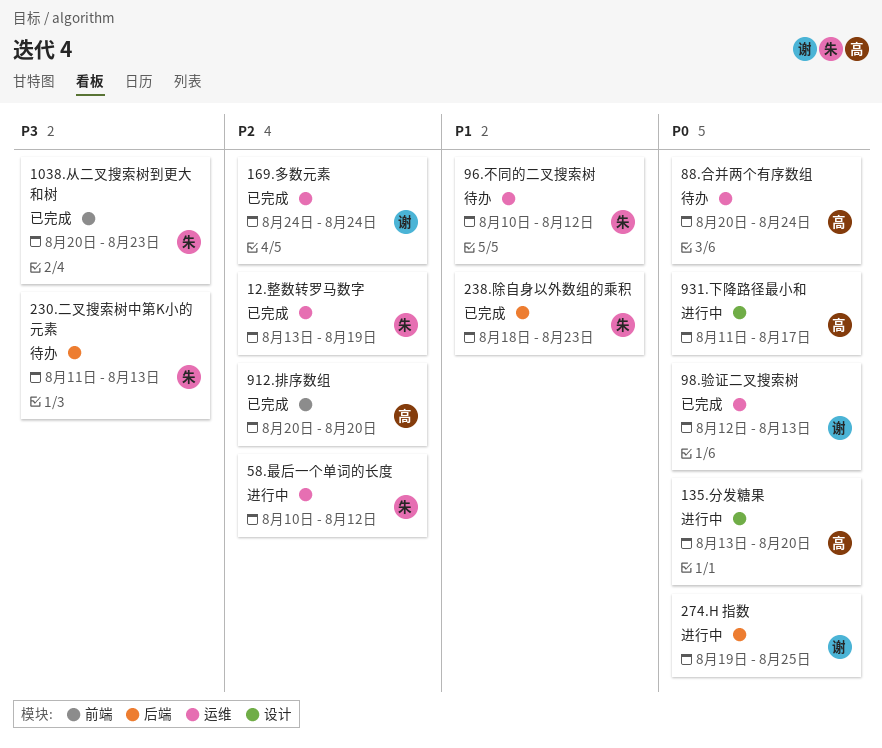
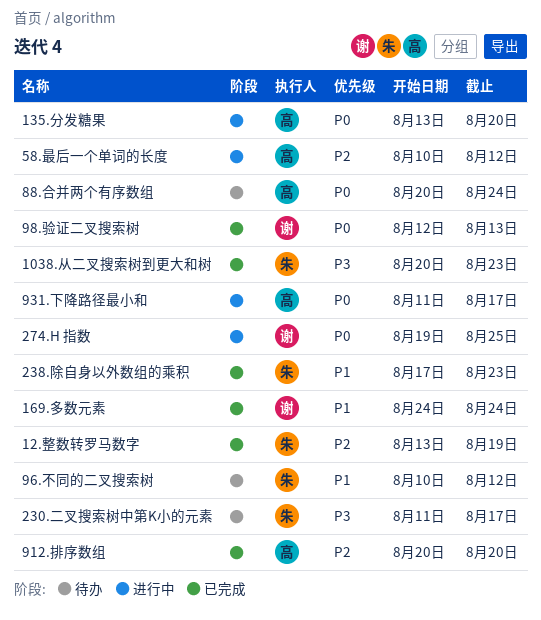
169.多数元素, priority: P2 -> P1
230.二叉搜索树中第K小的元素, due: Aug 13 -> Aug 17
238.除自身以外数组的乘积, start: Aug 18 -> Aug 17
58.最后一个单词的长度, owner: 朱 -> 高

